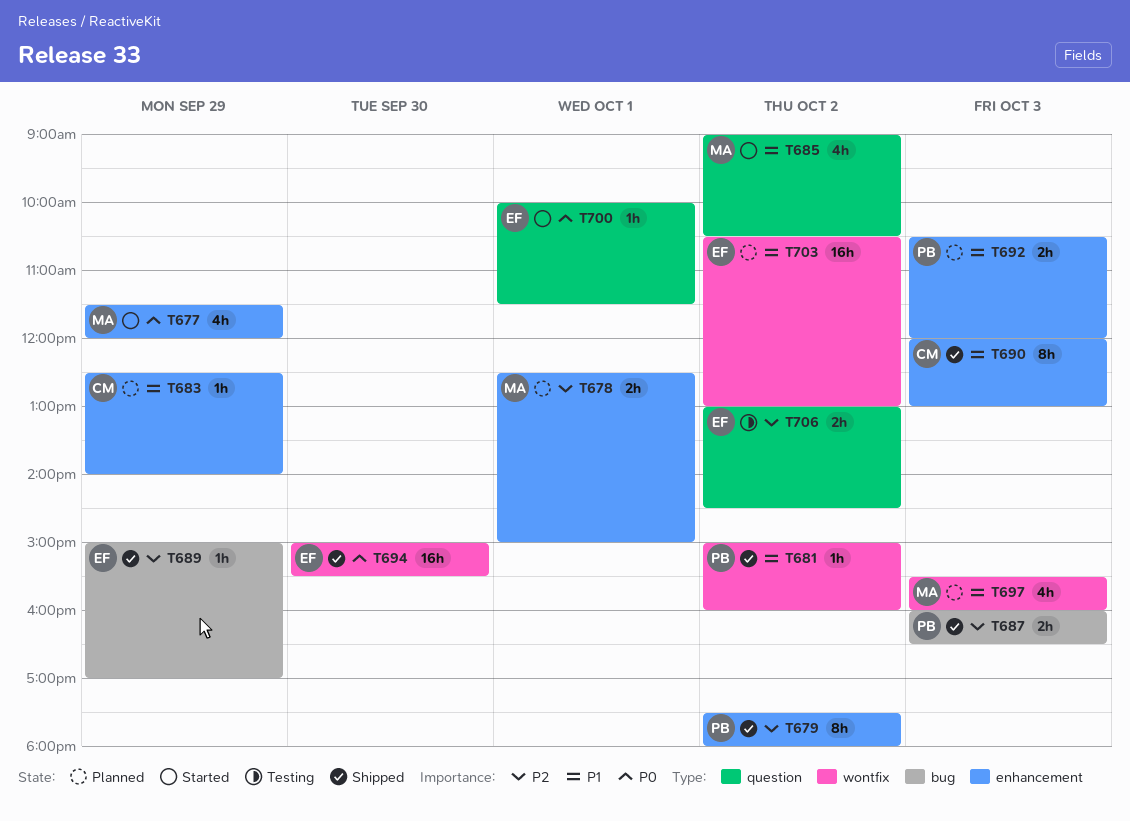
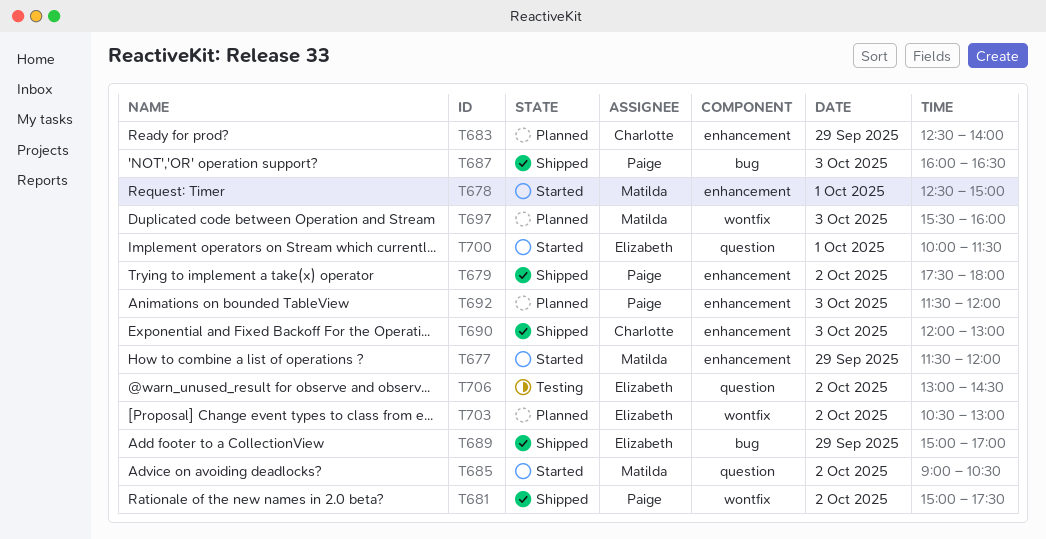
T678, status: Planned -> Started
T681, ends: 16:00 -> 17:30
T692, begins: 10:30 -> 11:30
T694: present -> none

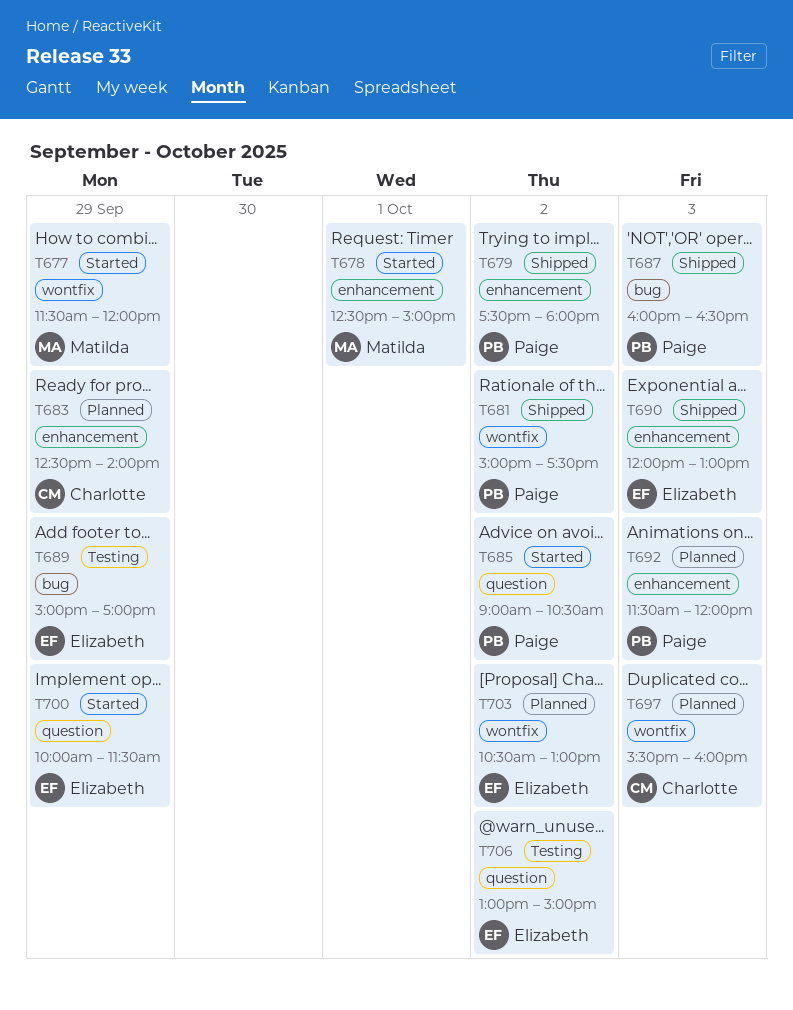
T677, label: enhancement -> wontfix
T685, owner: Matilda -> Paige
T689, status: Shipped -> Testing
T690, owner: Charlotte -> Elizabeth
T697, owner: Matilda -> Charlotte
T700, day: Oct 1 -> Sep 29
T706, ends: 14:30 -> 15:00

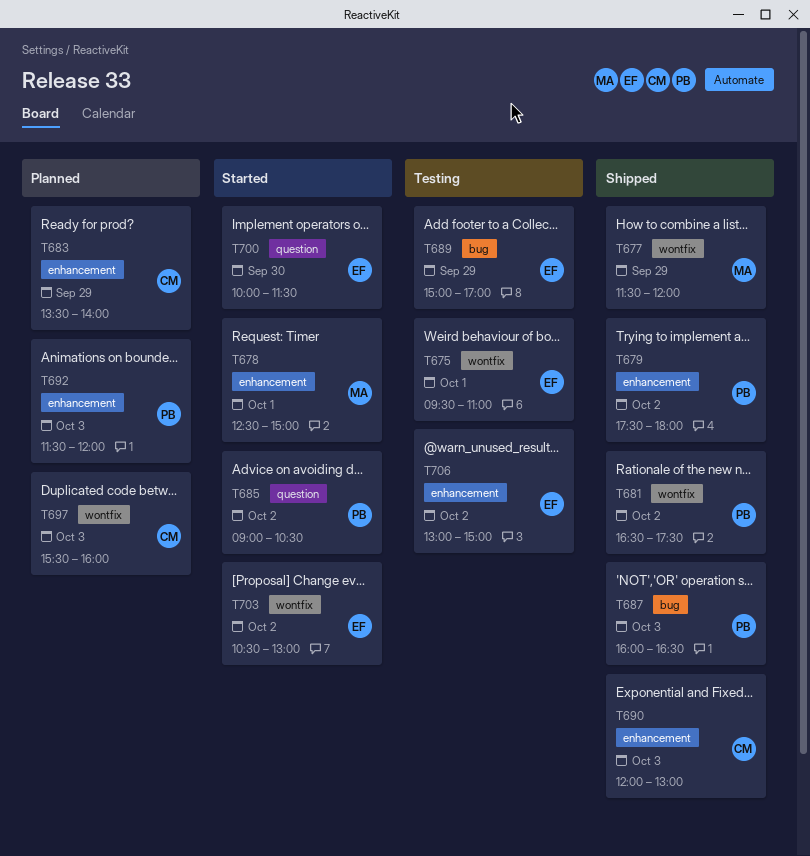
T675: none -> present
T677, status: Started -> Shipped
T681, begins: 15:00 -> 16:30
T683, begins: 12:30 -> 13:30
T690, owner: Elizabeth -> Charlotte
T700, day: Sep 29 -> Sep 30
T703, status: Planned -> Started
T706, label: question -> enhancement

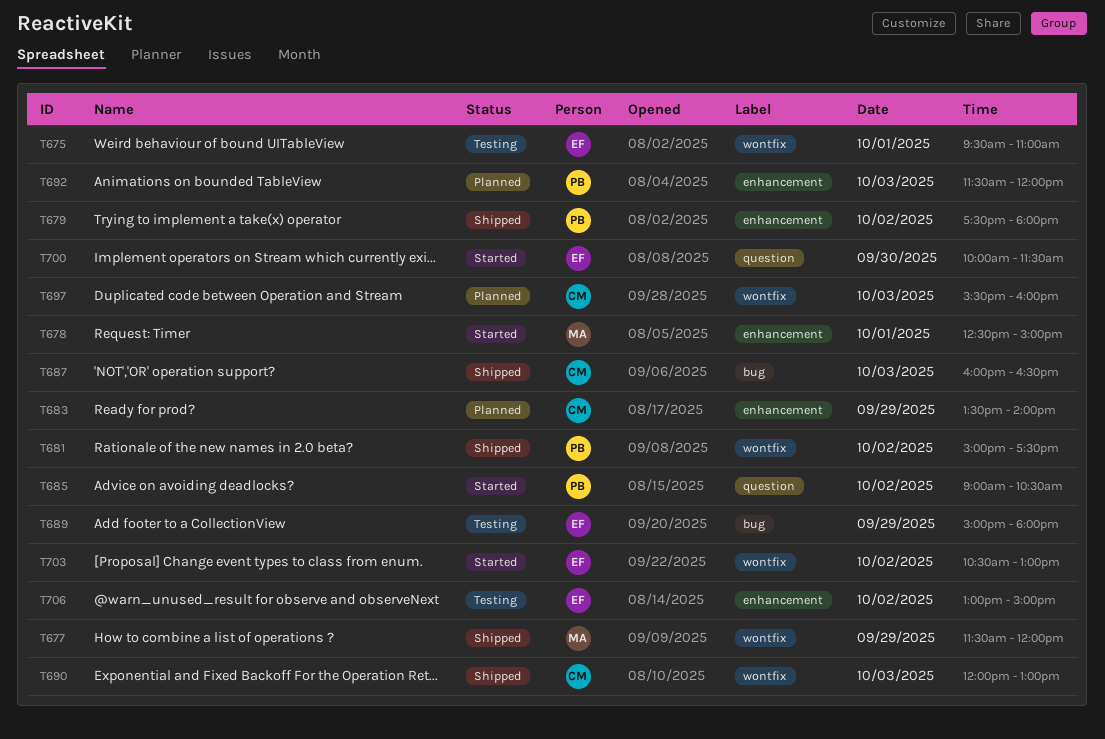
T681, begins: 16:30 -> 15:00
T687, owner: PB -> CM
T689, ends: 17:00 -> 18:00
T690, label: enhancement -> wontfix

